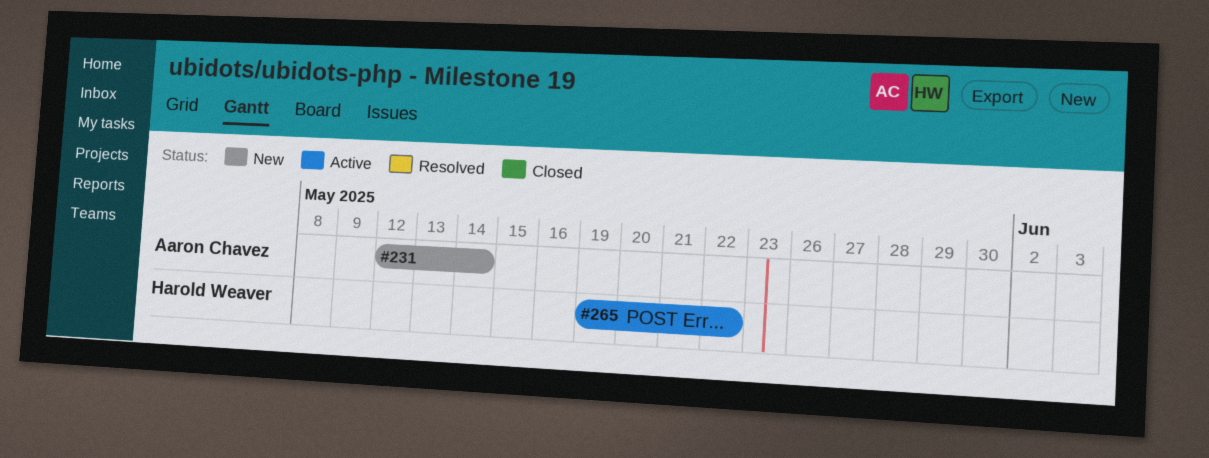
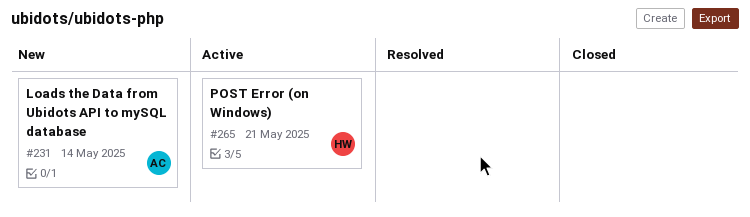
#265, due: May 22 -> May 21

